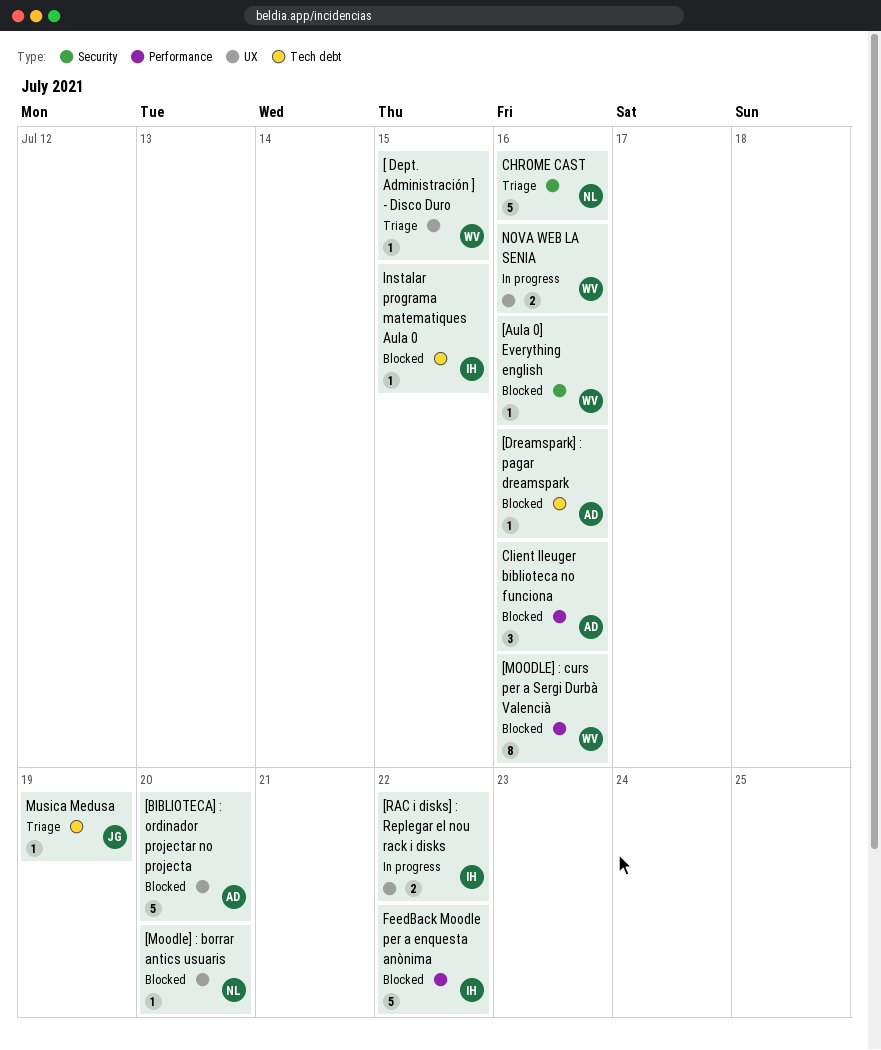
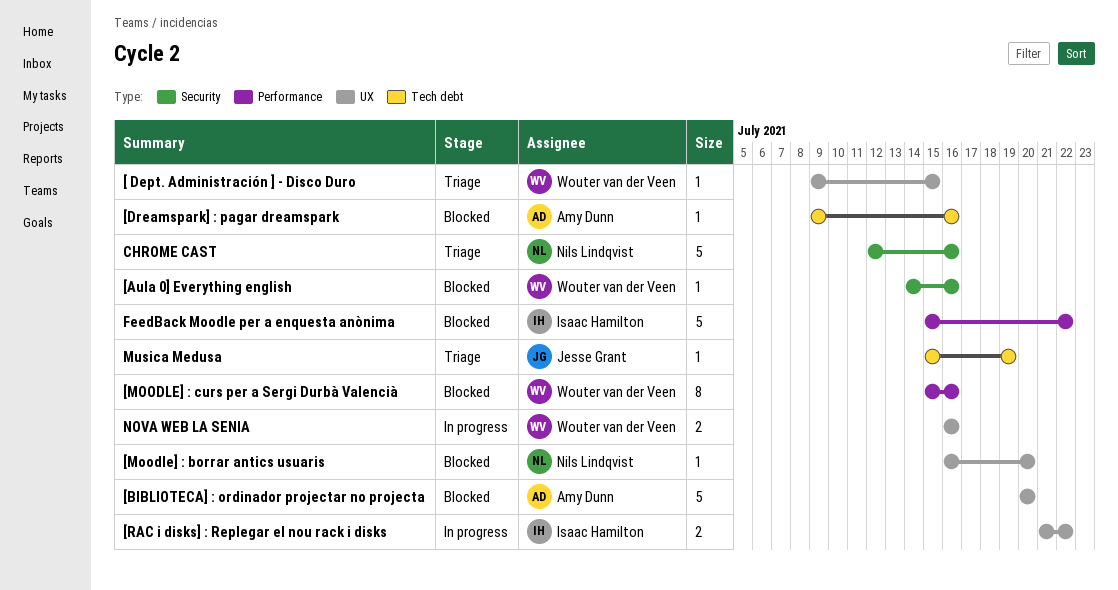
Client lleuger biblioteca no funciona: present -> none
Instalar programa matematiques Aula 0: present -> none

